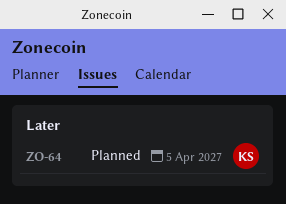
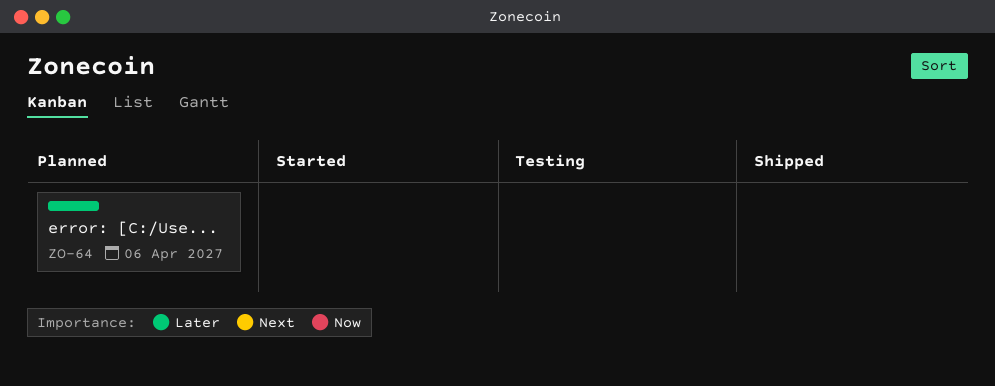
ZO-64, due: Apr 5 -> Apr 6

